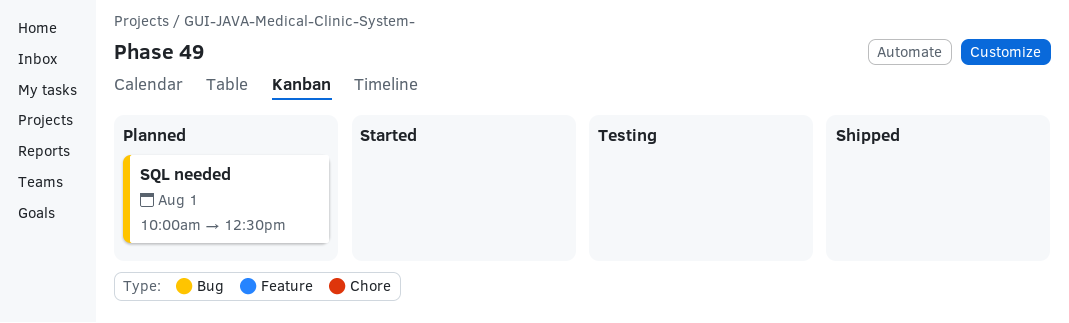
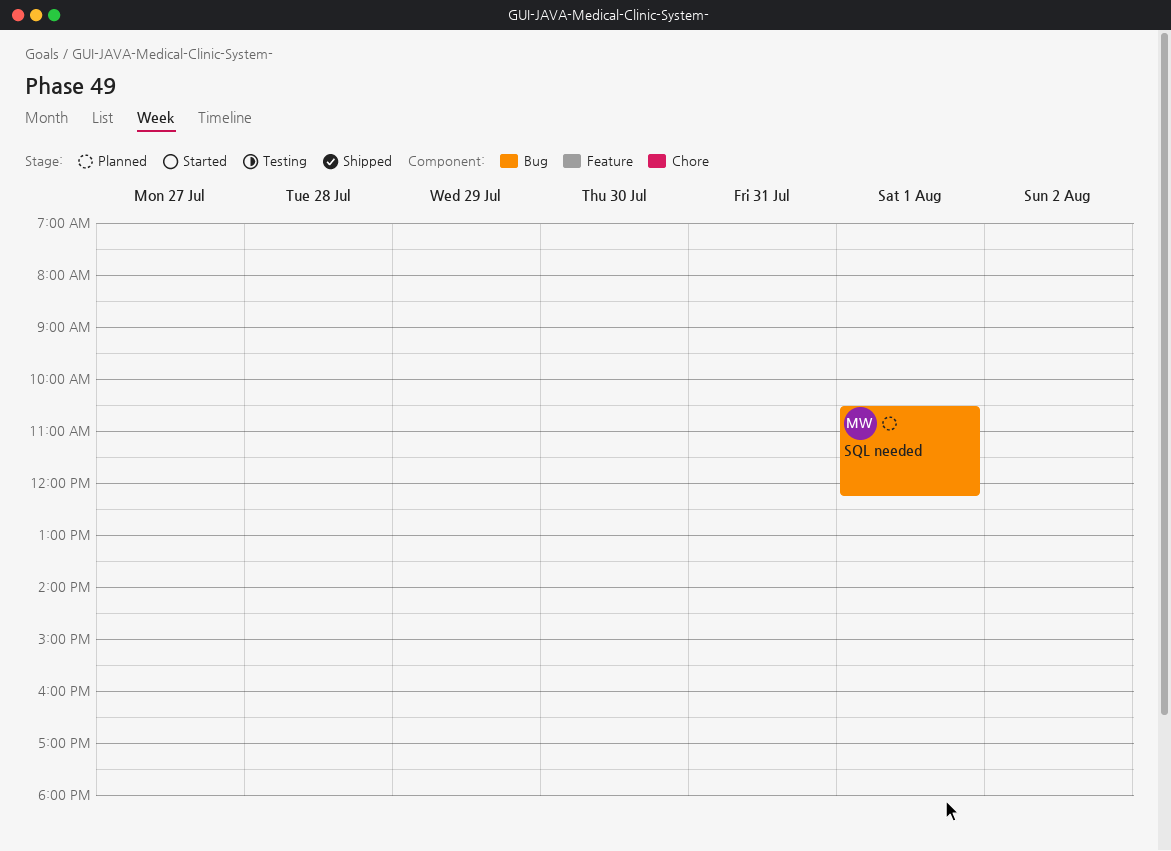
SQL needed, begins: 10:00 -> 10:30
SQL needed, ends: 12:30 -> 12:15

